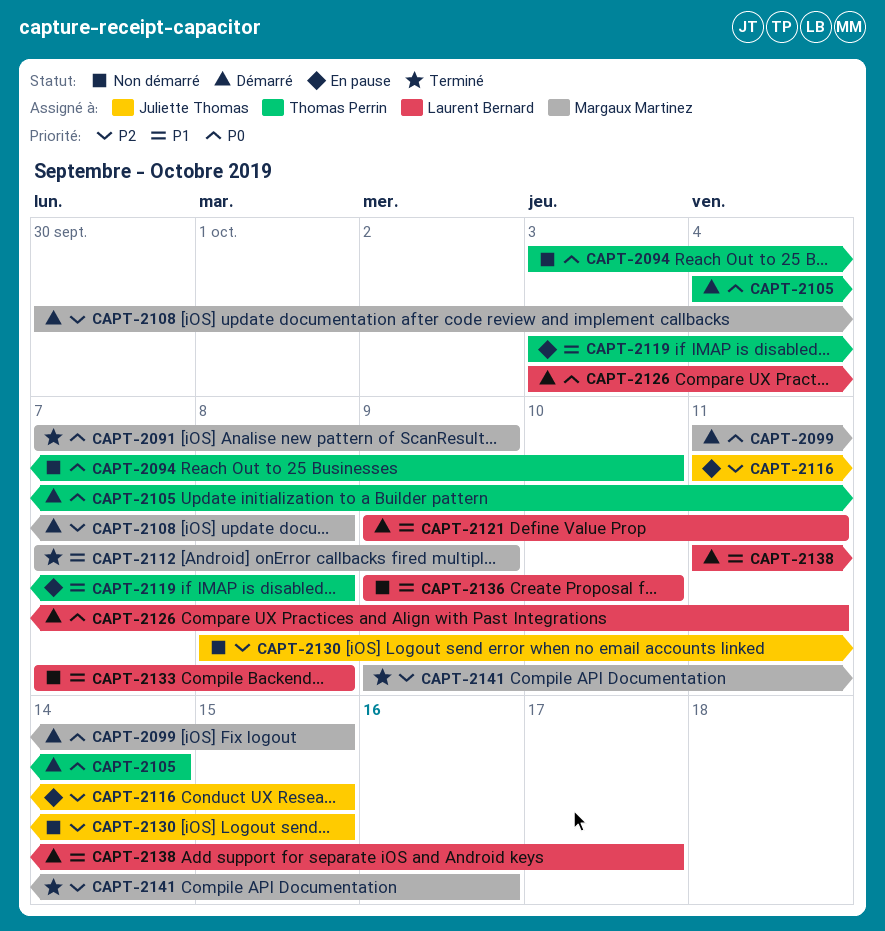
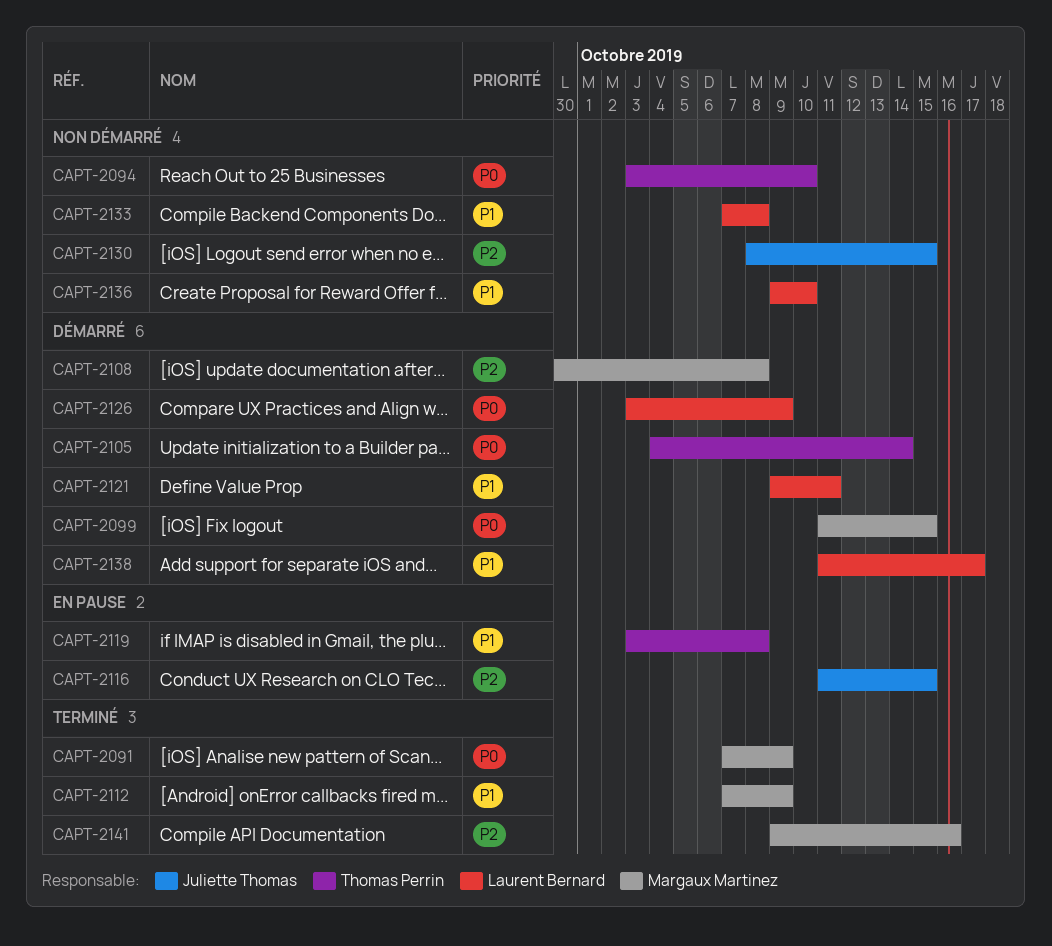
CAPT-2126, due: Oct 11 -> Oct 9

